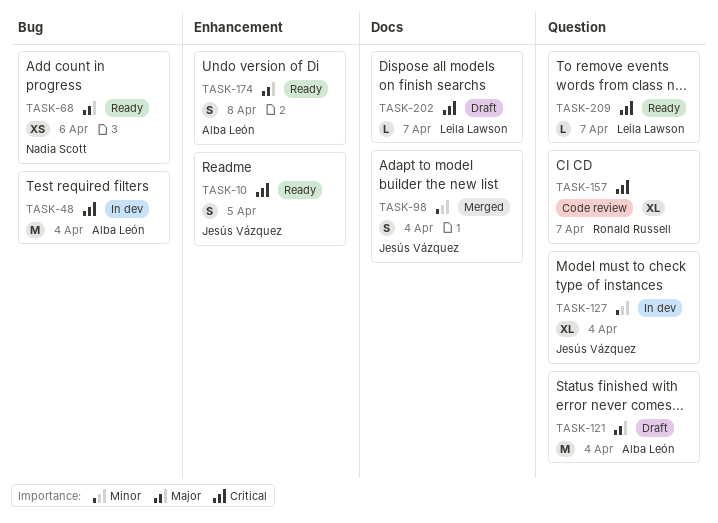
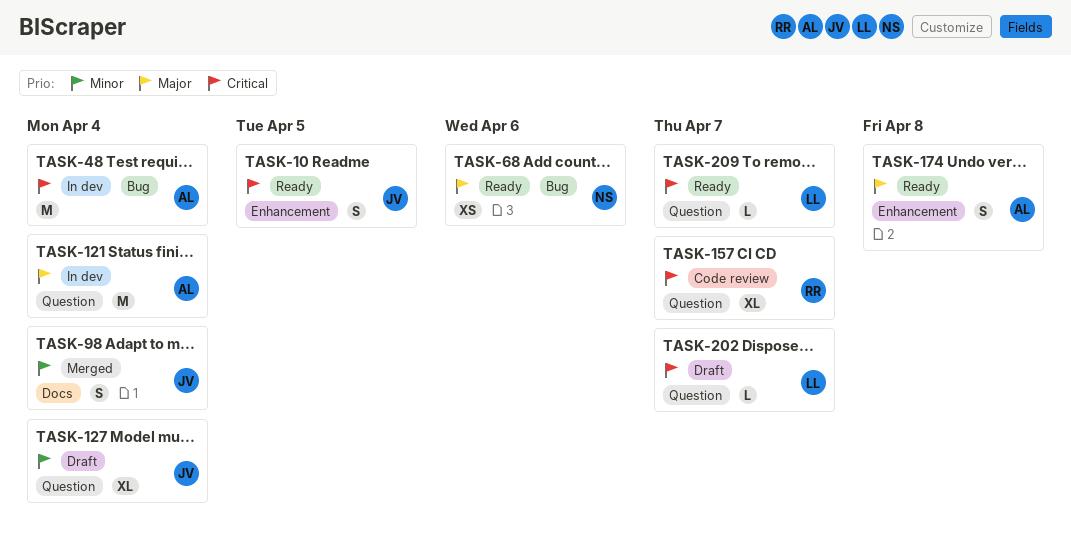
TASK-121, status: Draft -> In dev
TASK-127, status: In dev -> Draft
TASK-202, label: Docs -> Question

